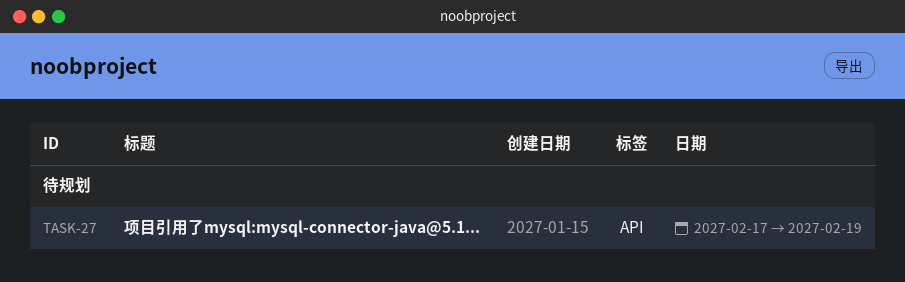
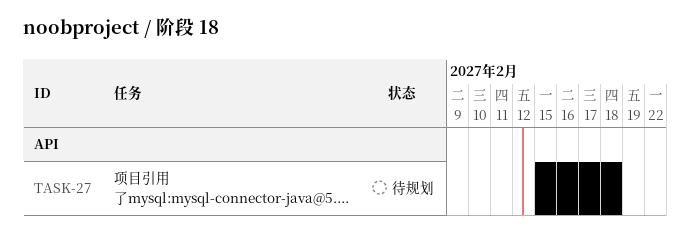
TASK-27, start: Feb 17 -> Feb 15
TASK-27, due: Feb 19 -> Feb 18

